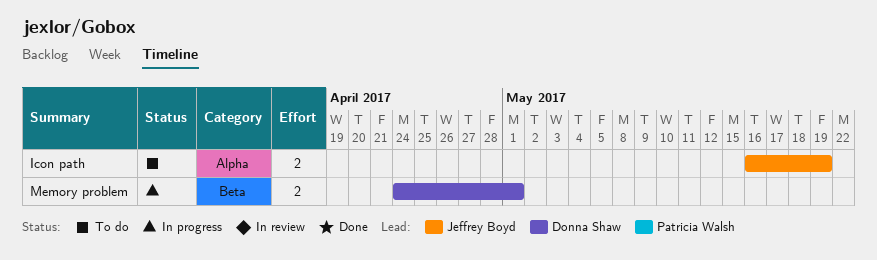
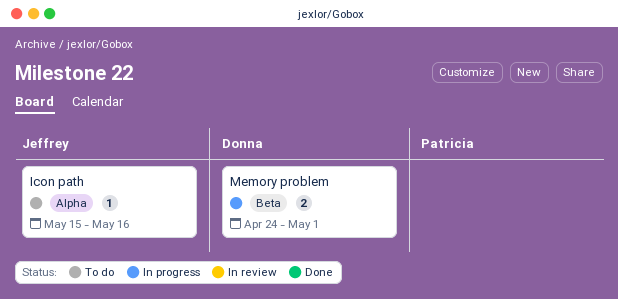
Icon path, estimate: 2 -> 1
Icon path, start: May 16 -> May 15
Icon path, due: May 19 -> May 16

